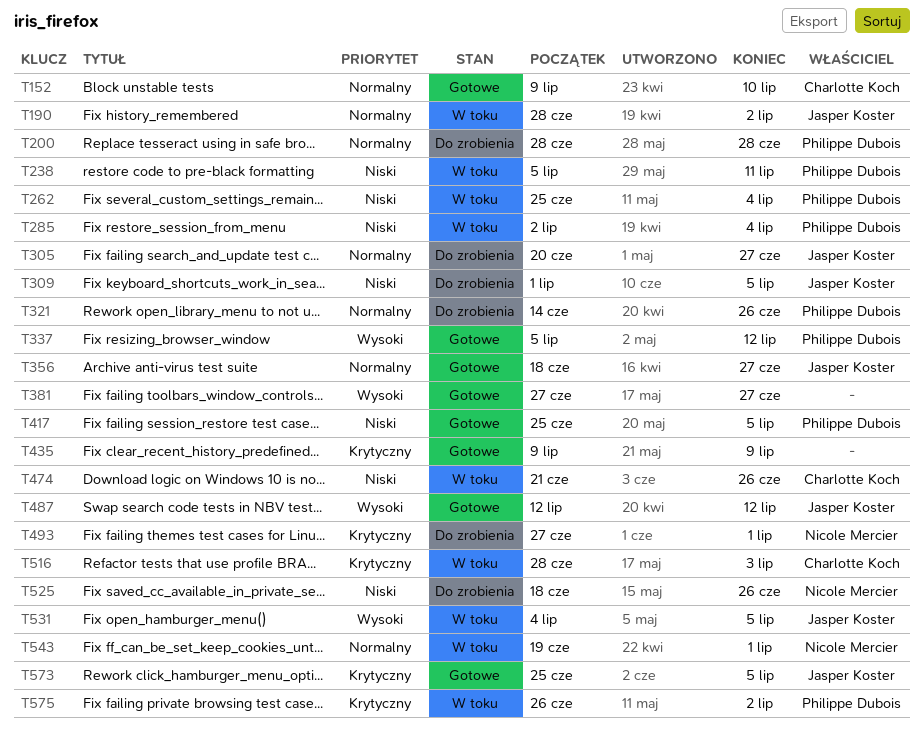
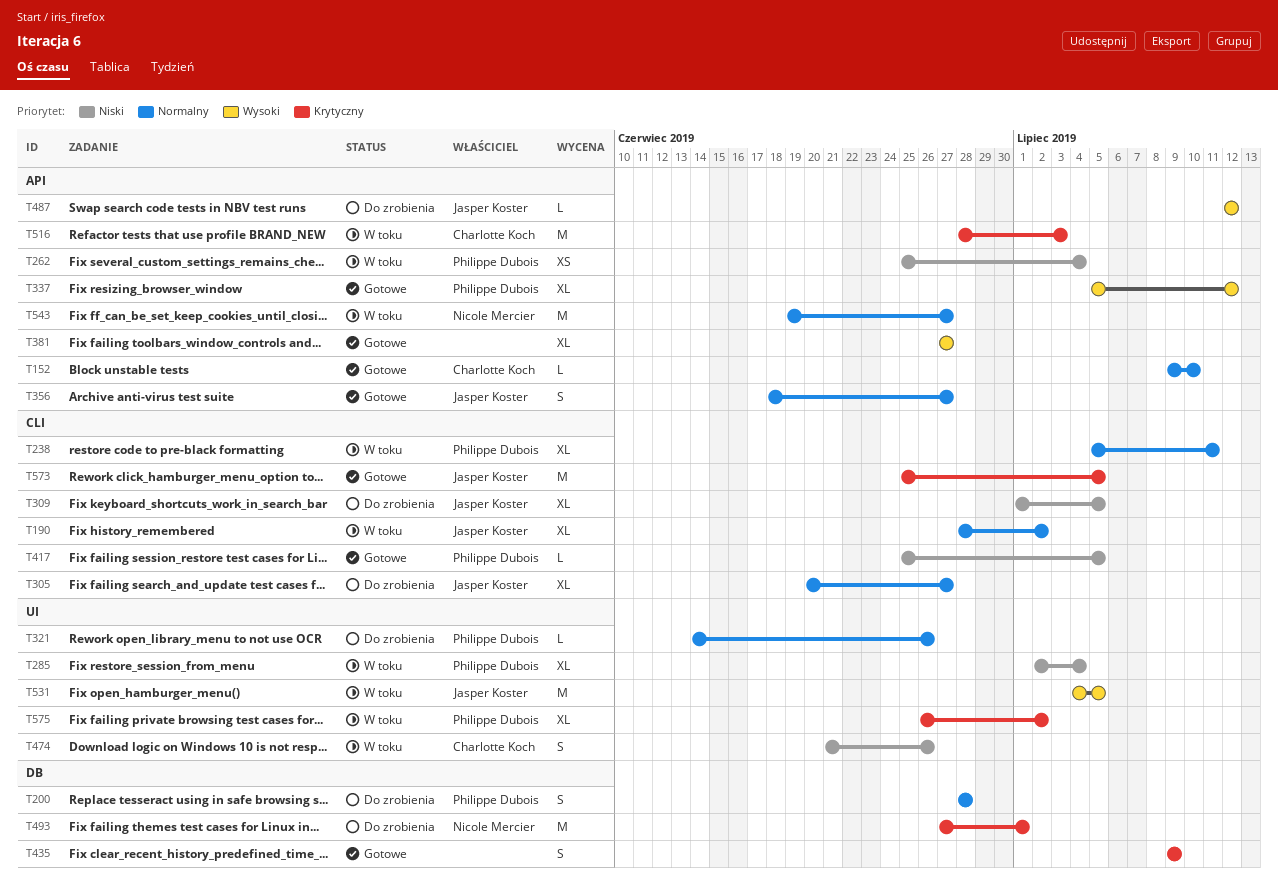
T238, priority: Niski -> Normalny
T487, status: Gotowe -> Do zrobienia
T525: present -> none
T543, due: Jul 1 -> Jun 27

